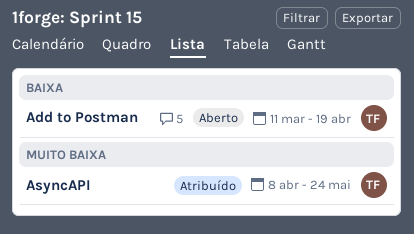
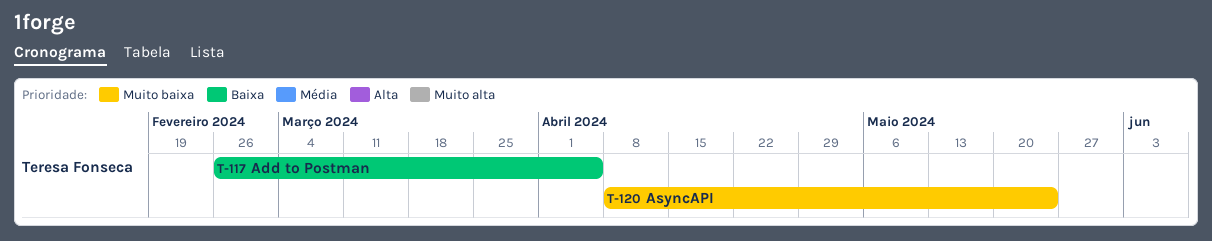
Add to Postman, start: Mar 11 -> Feb 26
Add to Postman, due: Apr 19 -> Apr 5

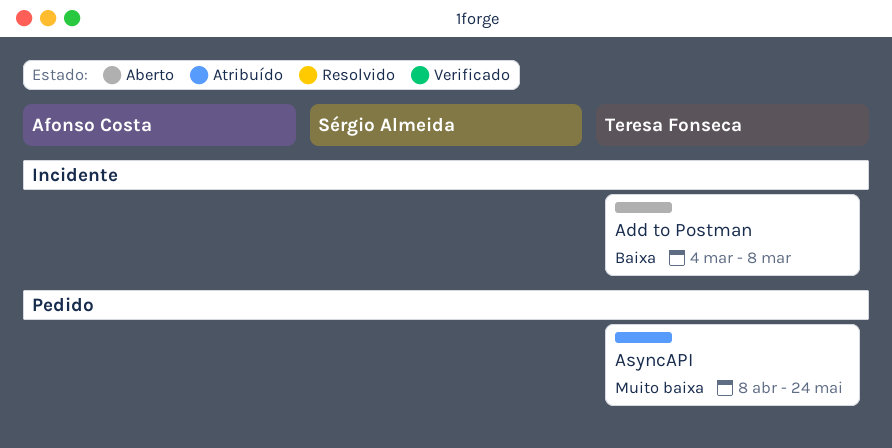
Add to Postman, start: Feb 26 -> Mar 4
Add to Postman, due: Apr 5 -> Mar 8

